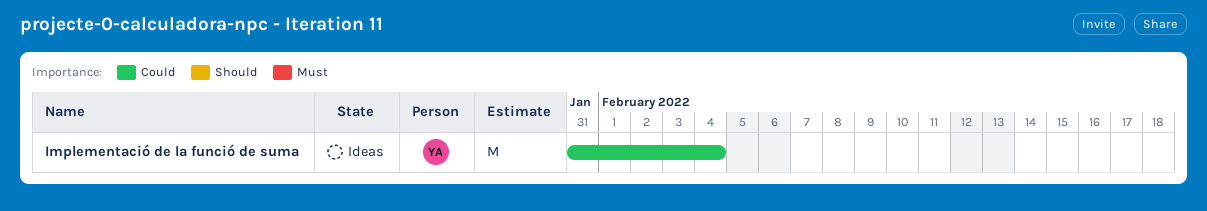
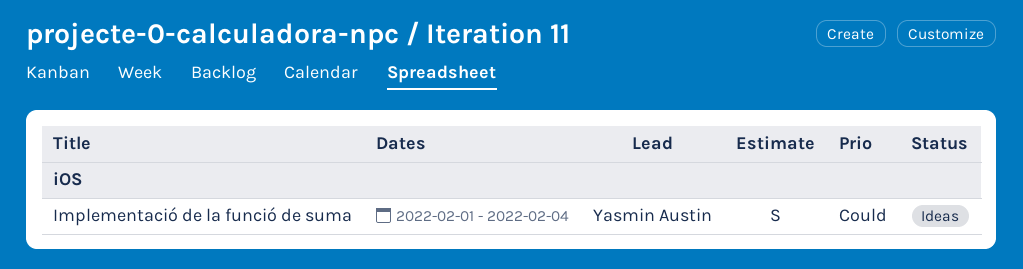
Implementació de la funció de suma, estimate: M -> S
Implementació de la funció de suma, start: Jan 31 -> Feb 1

